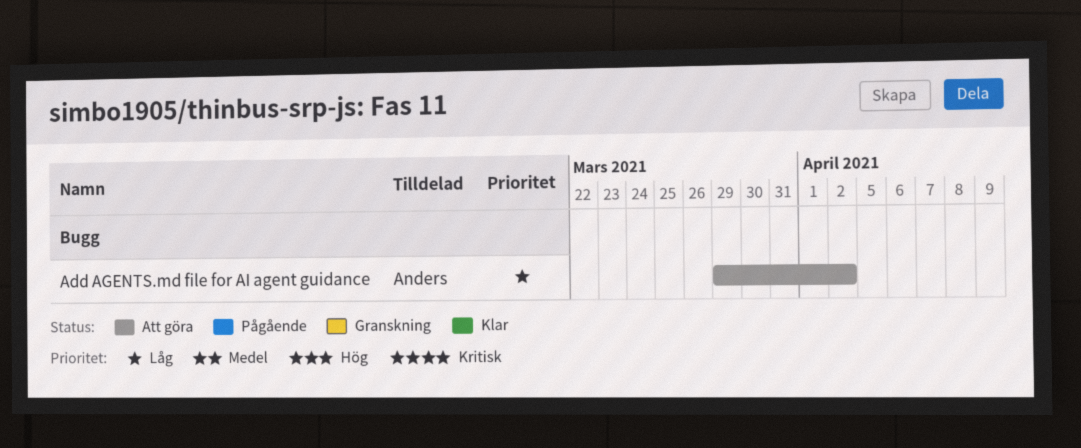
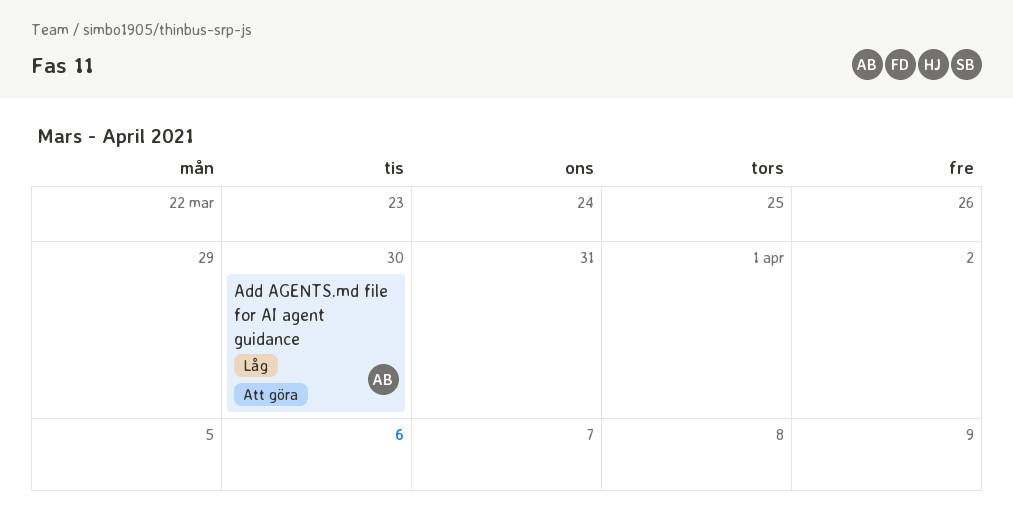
Add AGENTS.md file for AI agent guidance, due: Apr 2 -> Mar 30

